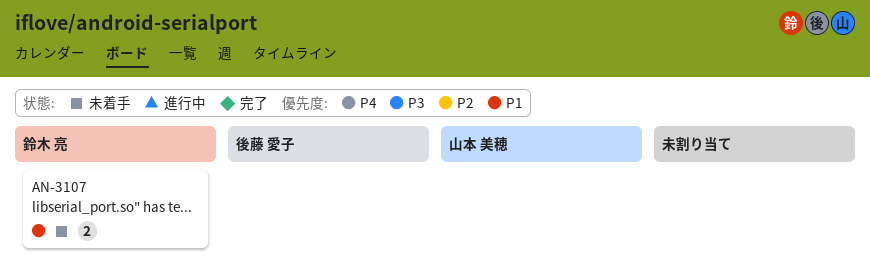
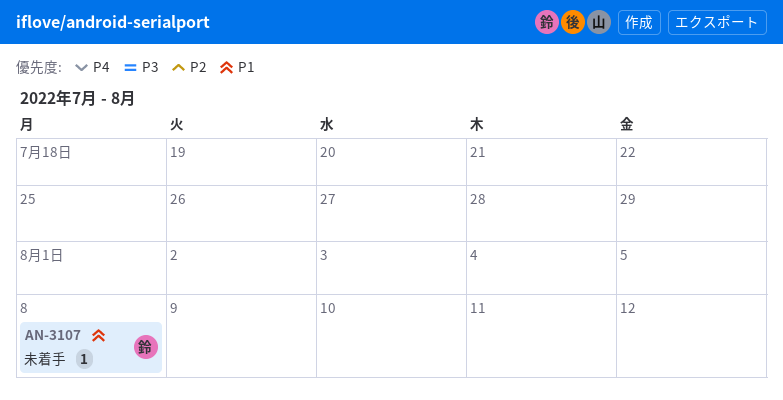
AN-3107, estimate: 2 -> 1

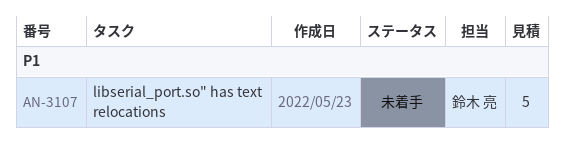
AN-3107, estimate: 1 -> 5

